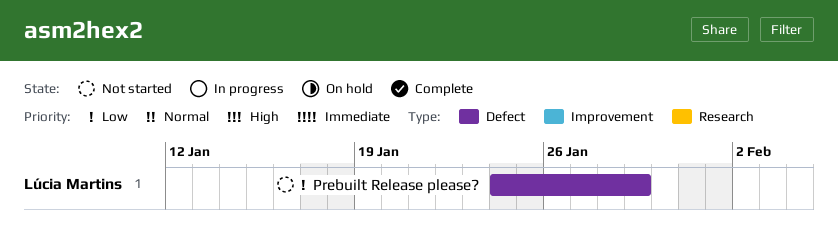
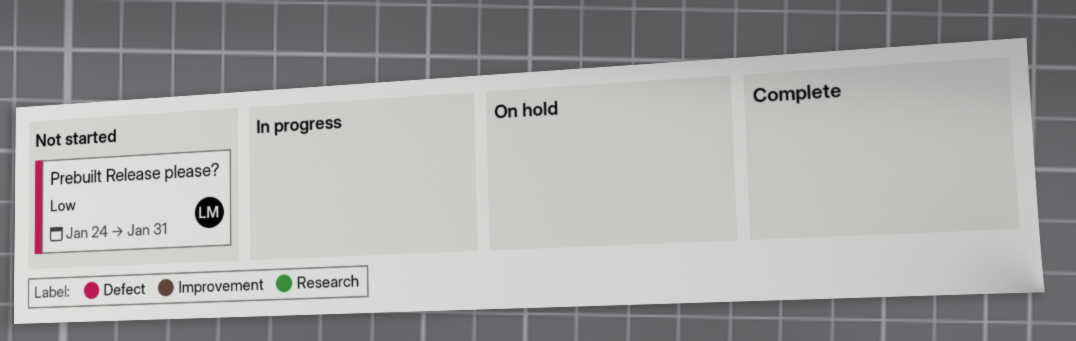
Prebuilt Release please?, due: Jan 29 -> Jan 31

